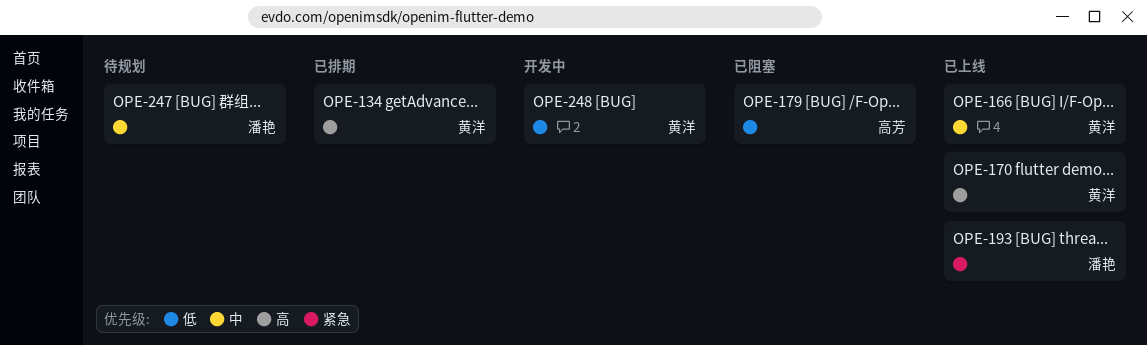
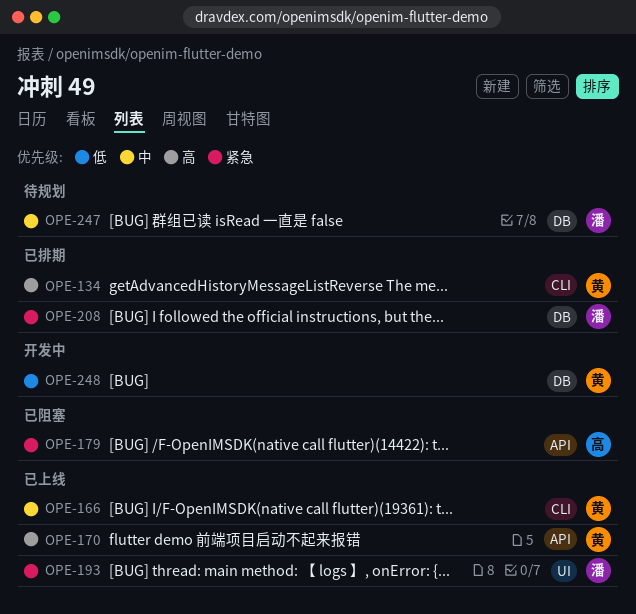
OPE-179, priority: 低 -> 紧急
OPE-208: none -> present

